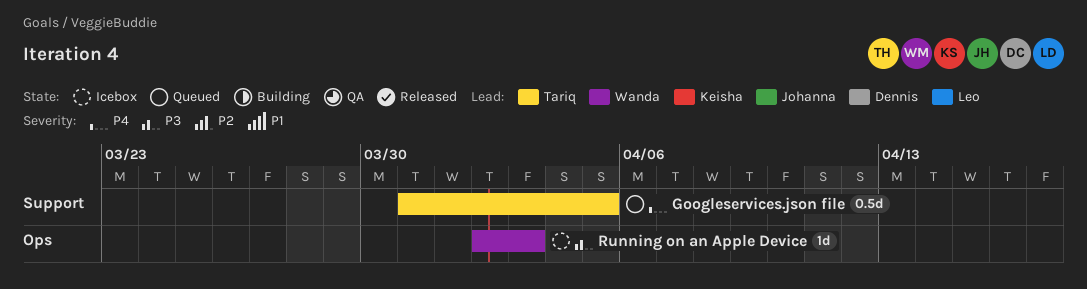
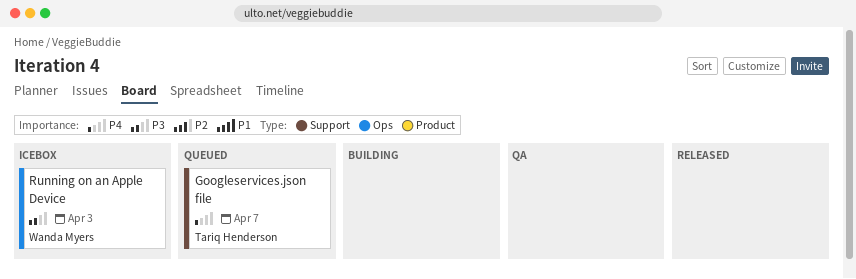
Googleservices.json file, due: Apr 5 -> Apr 7

